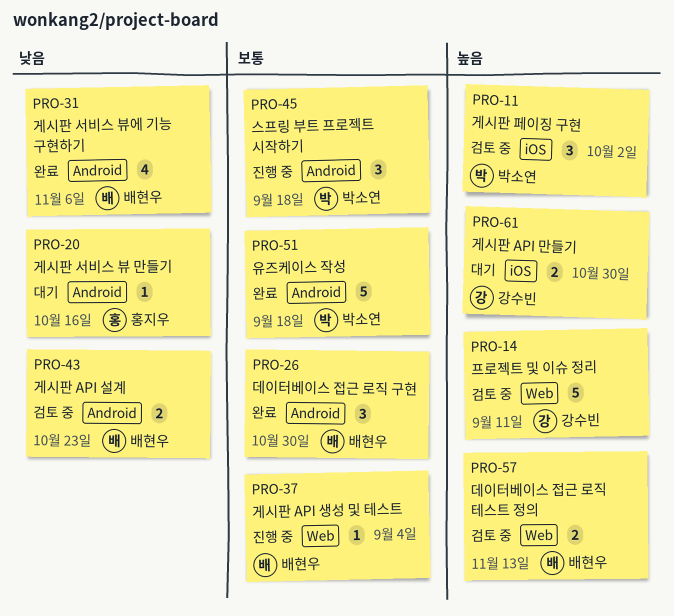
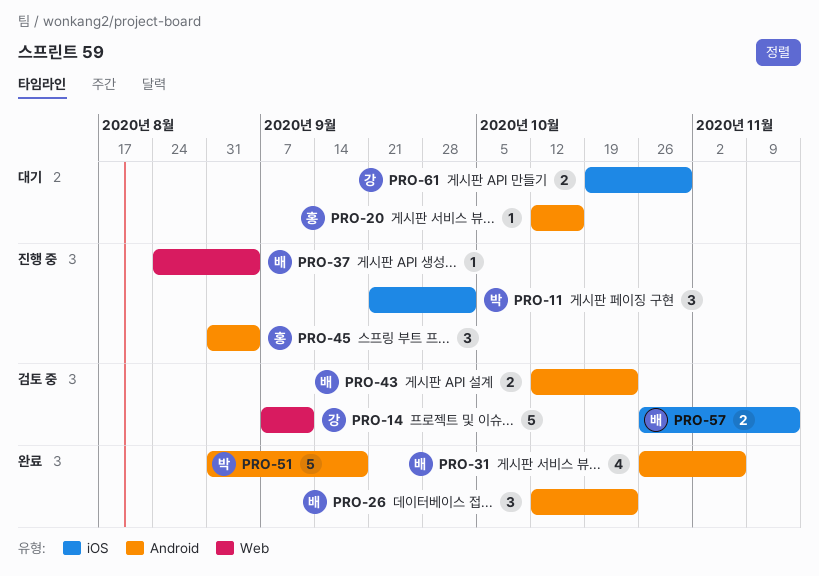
PRO-11, status: 검토 중 -> 진행 중
PRO-26, due: Oct 30 -> Oct 23
PRO-45, owner: 박소연 -> 홍지우
PRO-45, due: Sep 18 -> Sep 4
PRO-57, label: Web -> iOS

